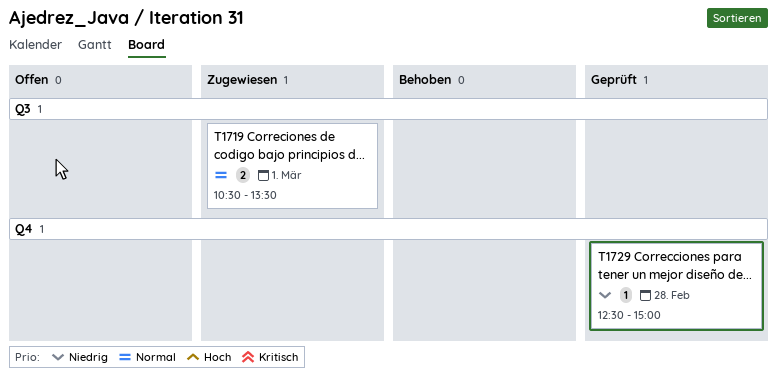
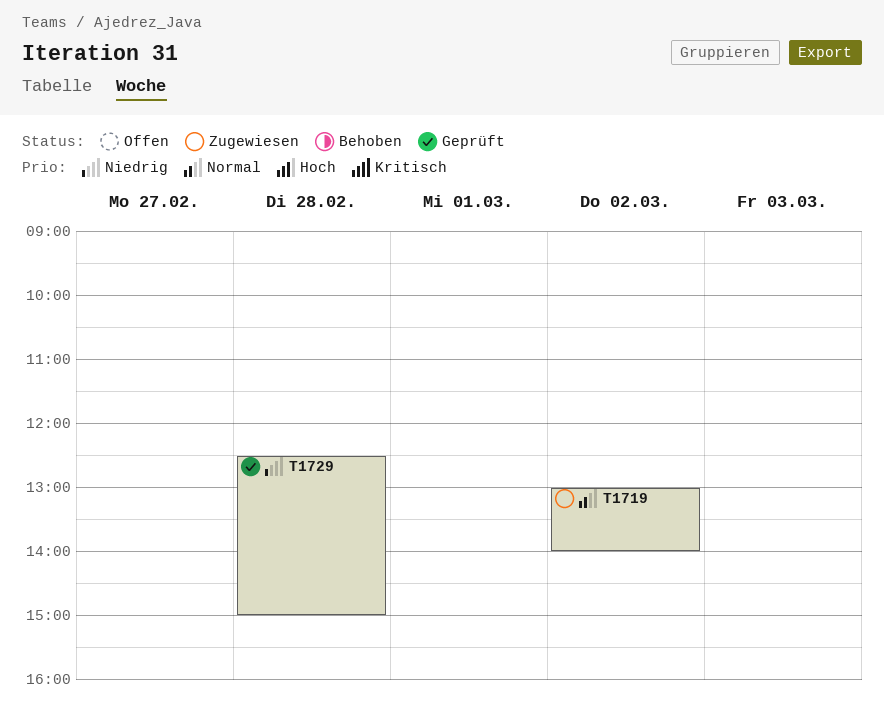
T1719, day: Mar 1 -> Mar 2
T1719, begins: 10:30 -> 13:00
T1719, ends: 13:30 -> 14:00

